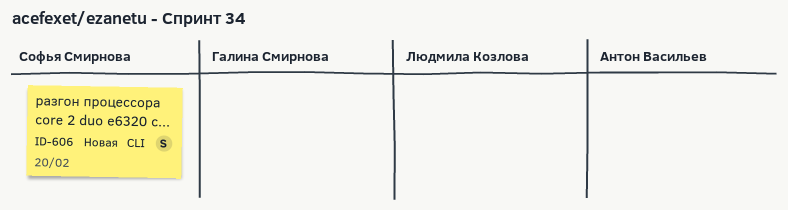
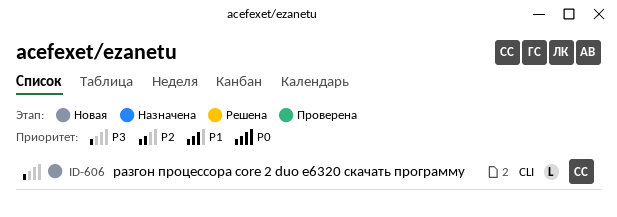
ID-606, estimate: S -> L

